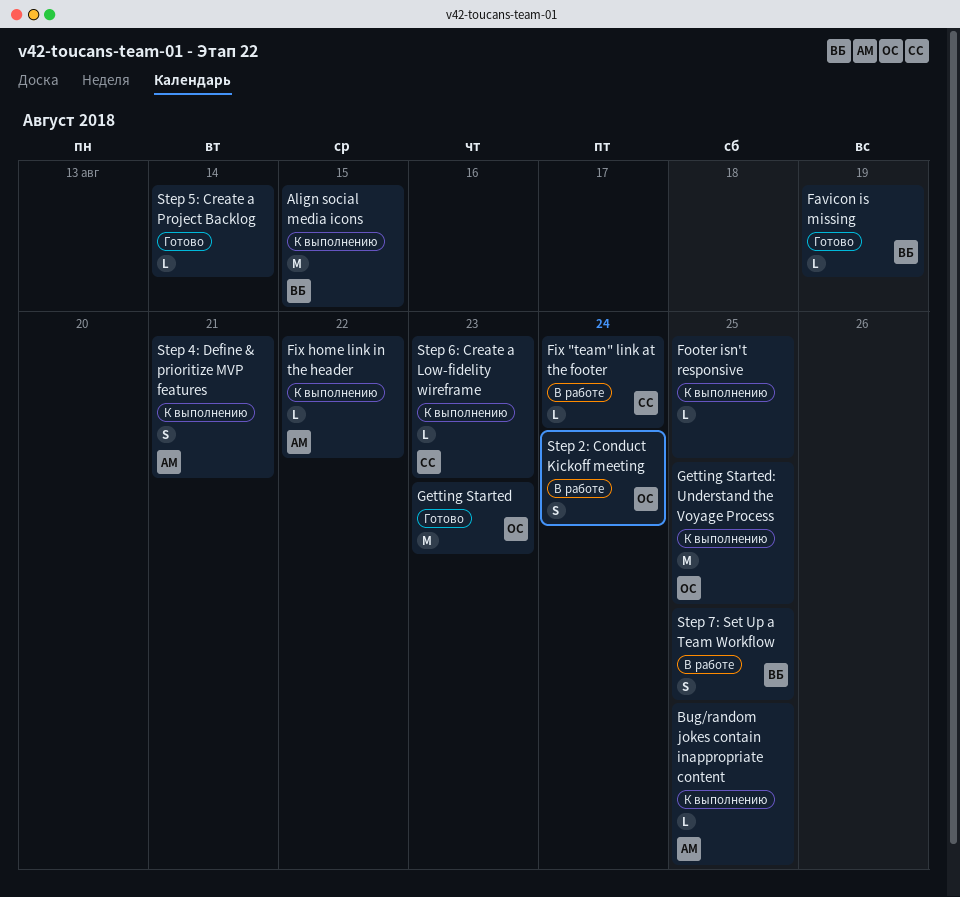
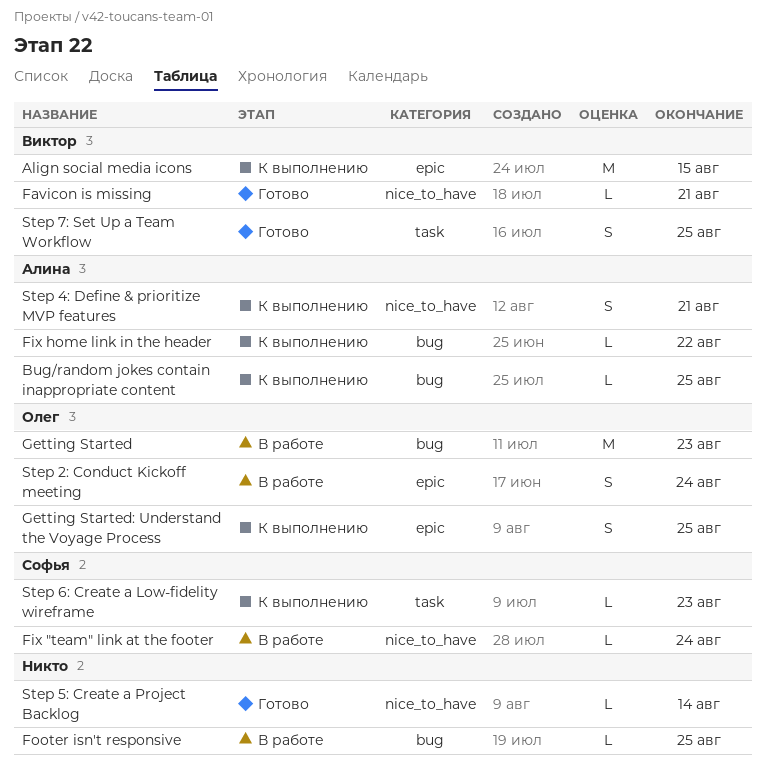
Favicon is missing, due: Aug 19 -> Aug 21
Footer isn't responsive, status: К выполнению -> В работе
Getting Started, status: Готово -> В работе
Getting Started: Understand the Voyage Process, estimate: M -> S
Step 7: Set Up a Team Workflow, status: В работе -> Готово

